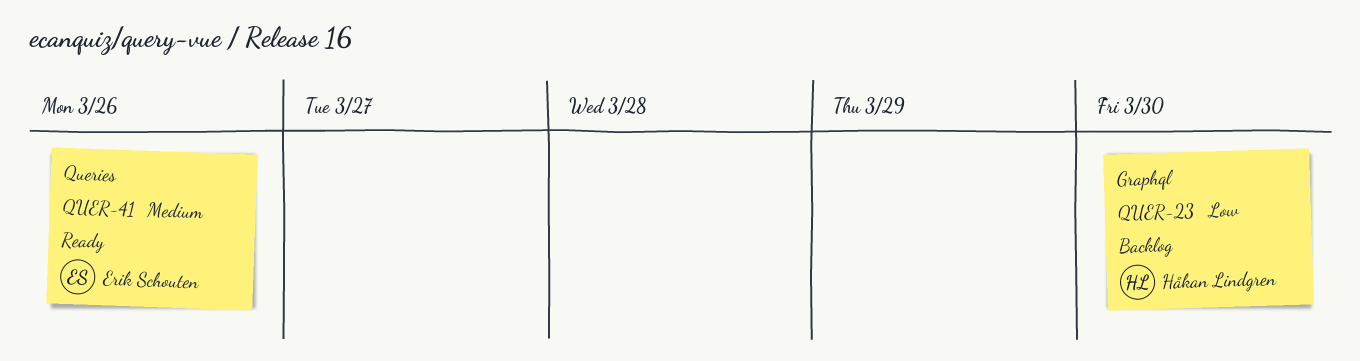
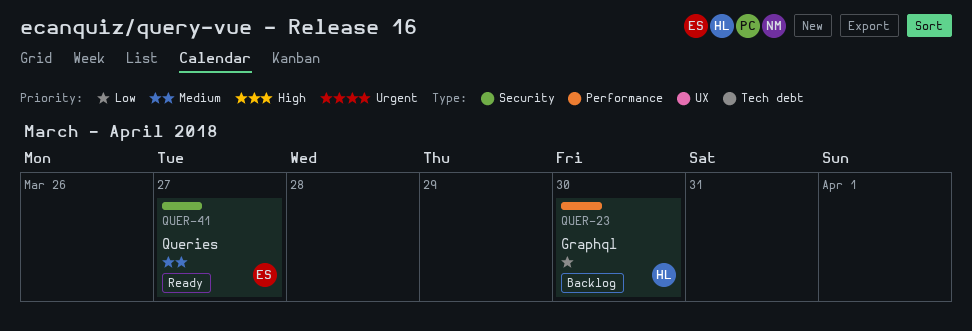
QUER-41, due: Mar 26 -> Mar 27

